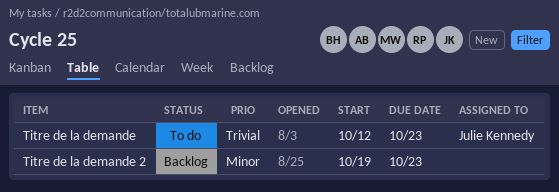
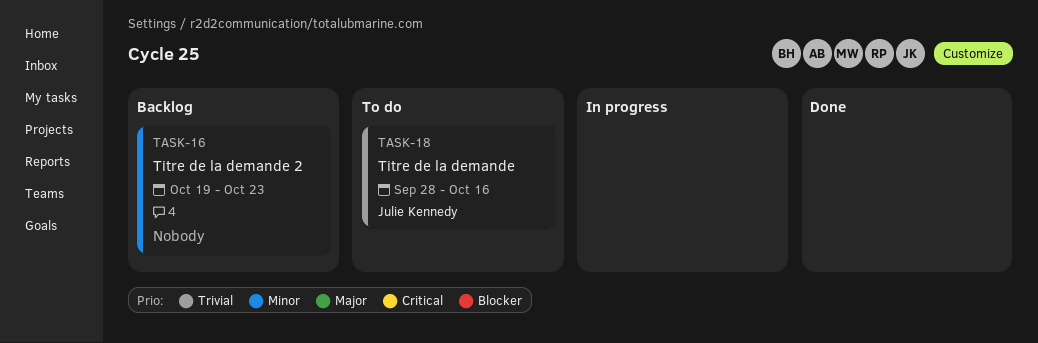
Titre de la demande, start: Oct 12 -> Sep 28
Titre de la demande, due: Oct 23 -> Oct 16

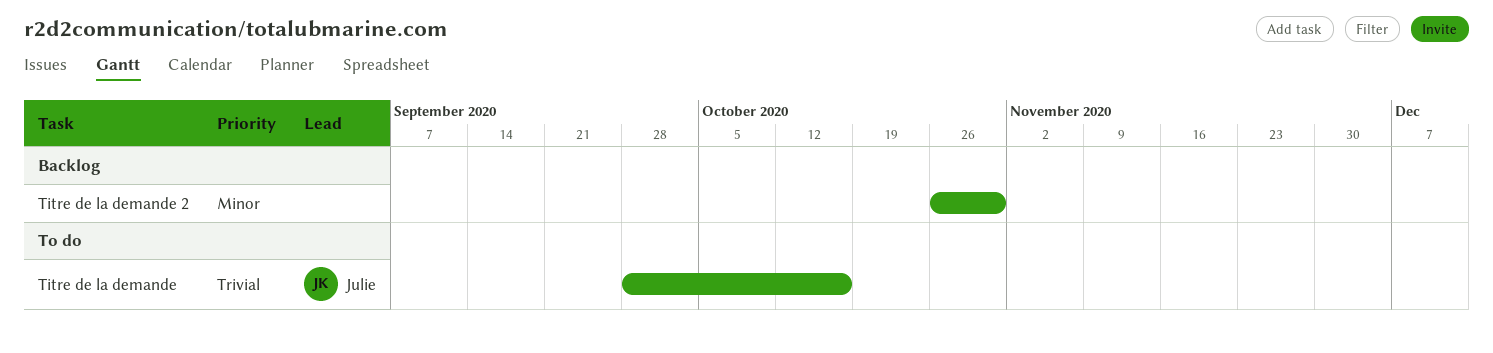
Titre de la demande 2, start: Oct 19 -> Oct 26
Titre de la demande 2, due: Oct 23 -> Oct 30

